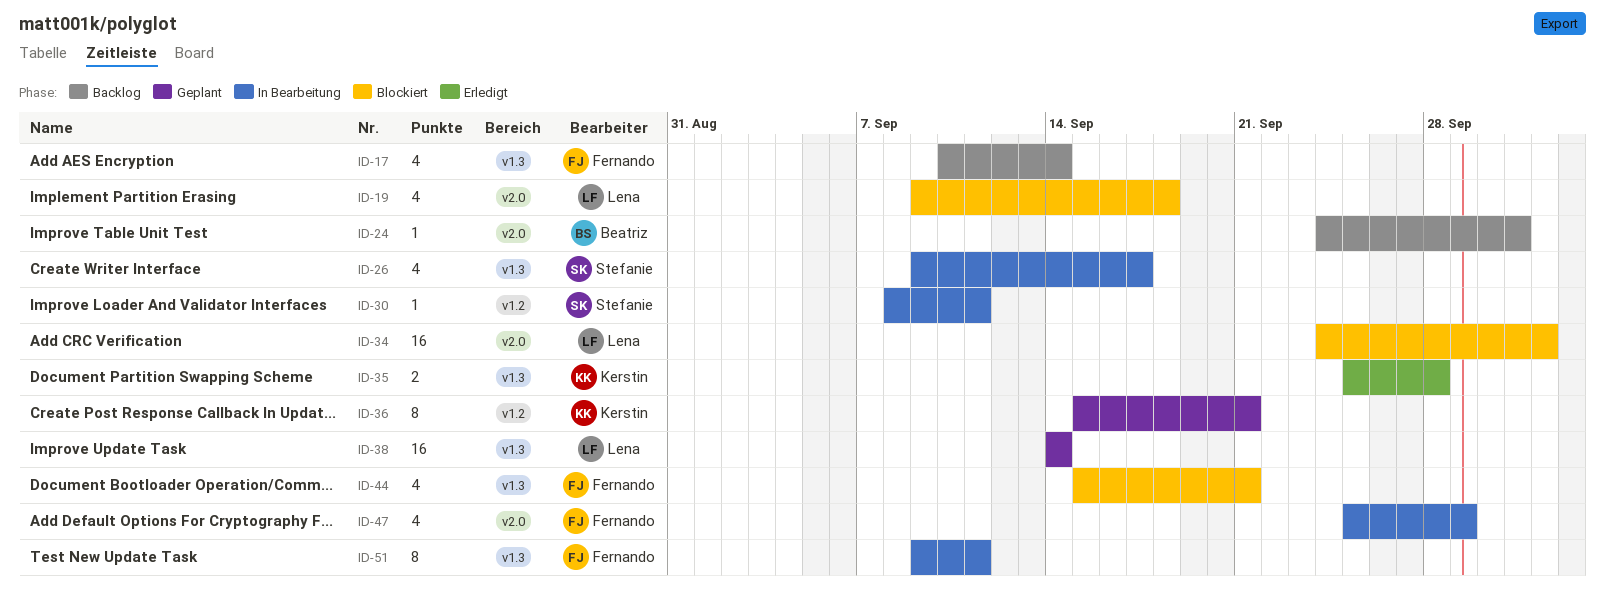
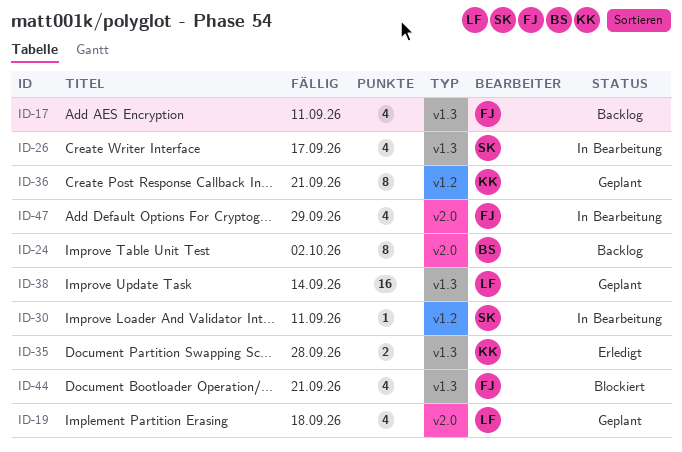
ID-17, due: Sep 14 -> Sep 11
ID-19, status: Blockiert -> Geplant
ID-24, estimate: 1 -> 8
ID-24, due: Oct 1 -> Oct 2
ID-34: present -> none
ID-51: present -> none

